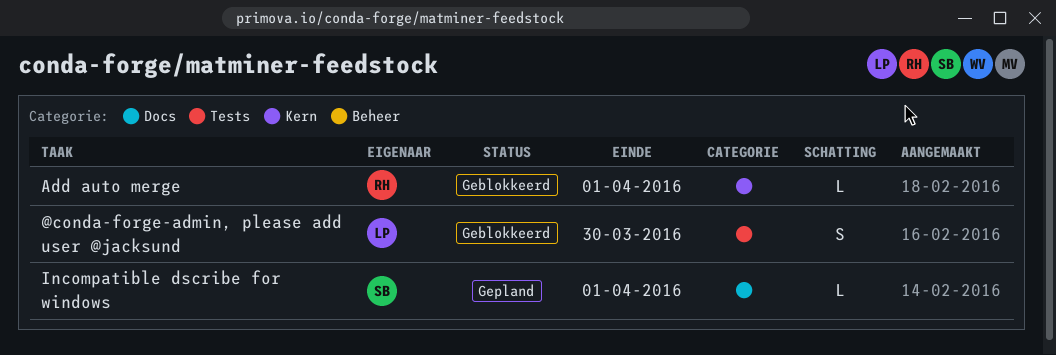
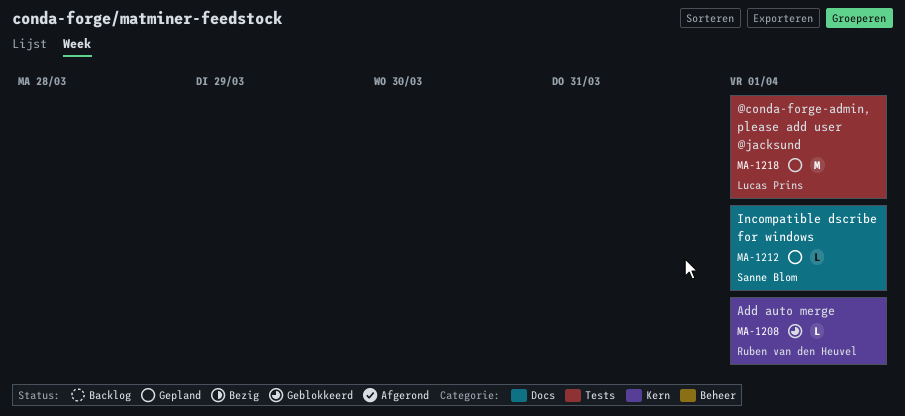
@conda-forge-admin, please add user @jacksund, status: Geblokkeerd -> Gepland
@conda-forge-admin, please add user @jacksund, estimate: S -> M
@conda-forge-admin, please add user @jacksund, due: Mar 30 -> Apr 1

